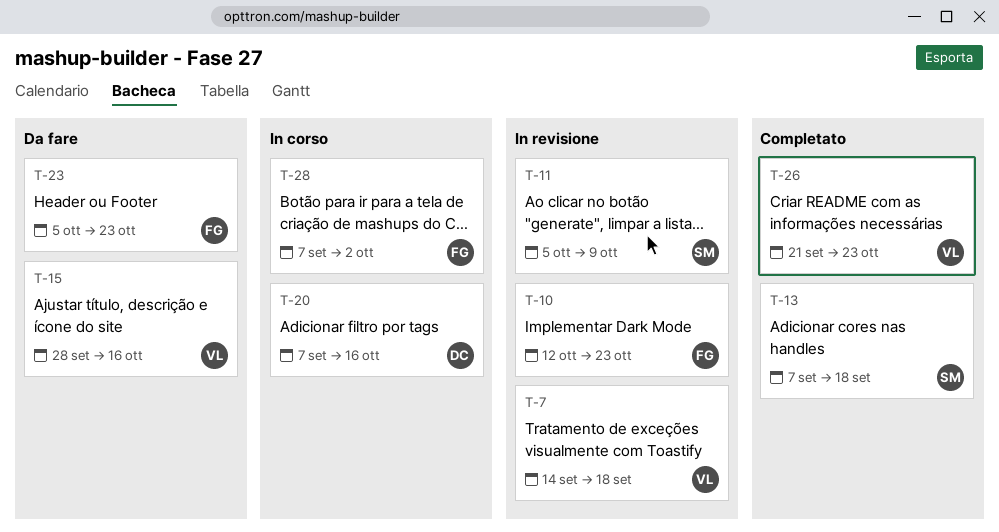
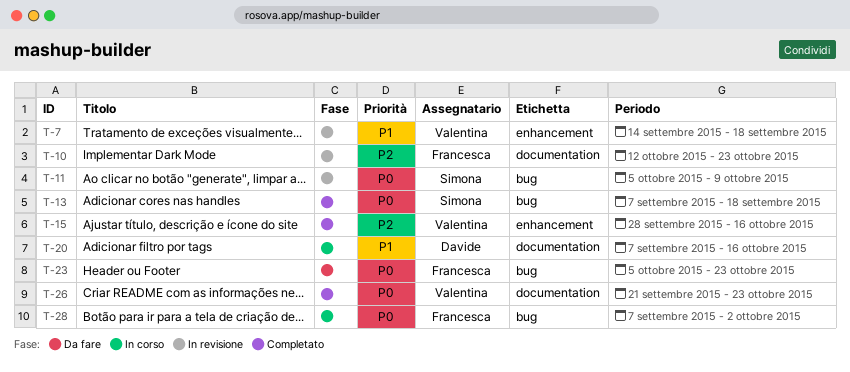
T-15, status: Da fare -> Completato

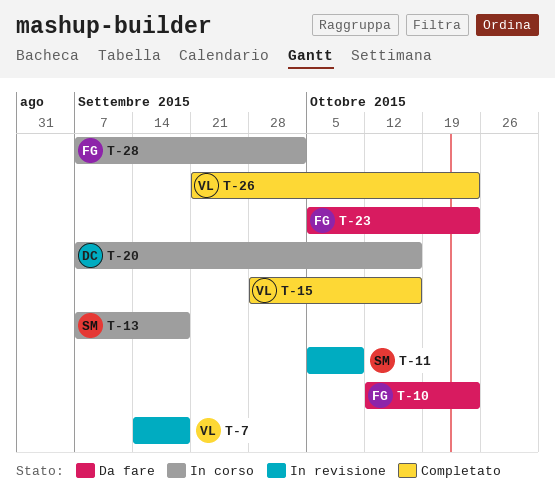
T-10, status: In revisione -> Da fare
T-13, status: Completato -> In corso

